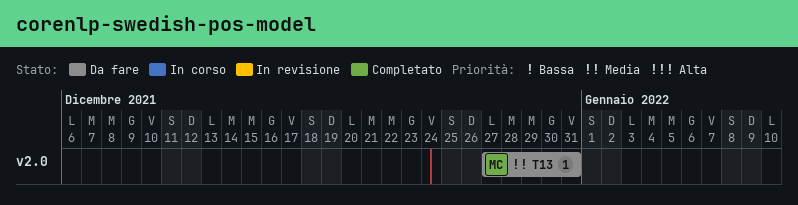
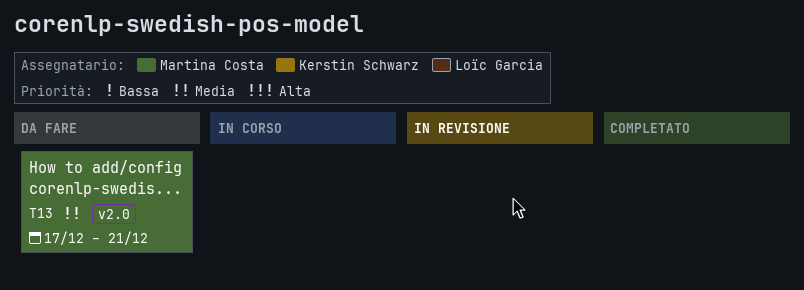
T13, start: Dec 27 -> Dec 17
T13, due: Dec 31 -> Dec 21

